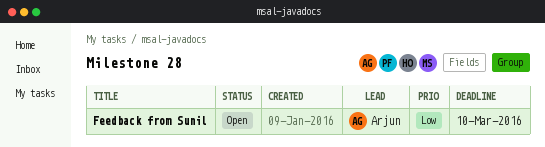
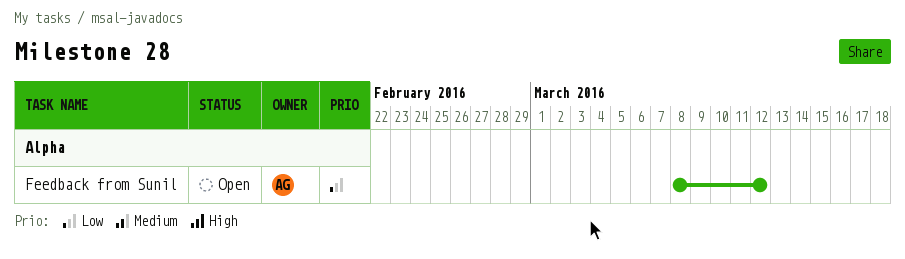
Feedback from Sunil, due: Mar 10 -> Mar 12

